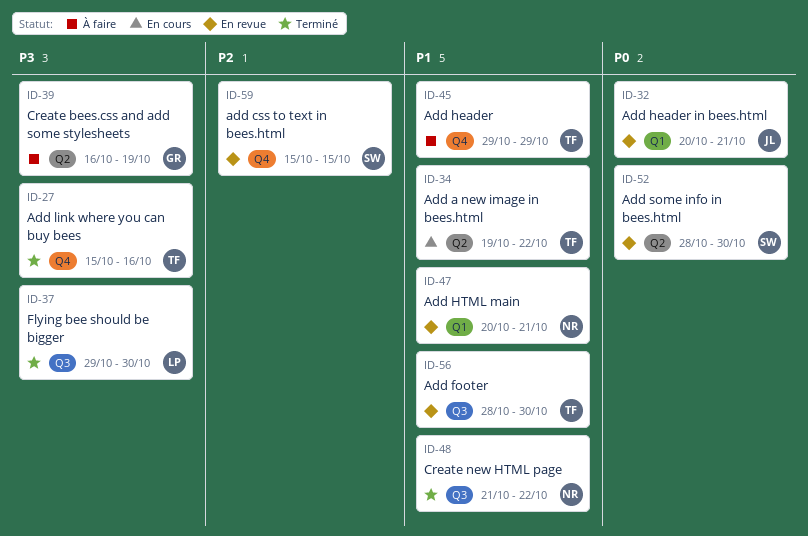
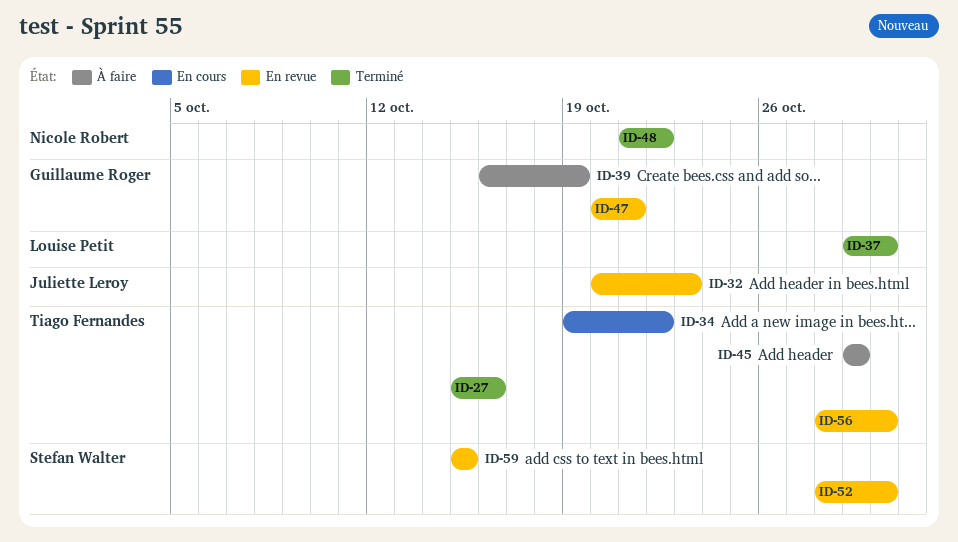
ID-32, due: Oct 21 -> Oct 23
ID-47, owner: Nicole Robert -> Guillaume Roger

